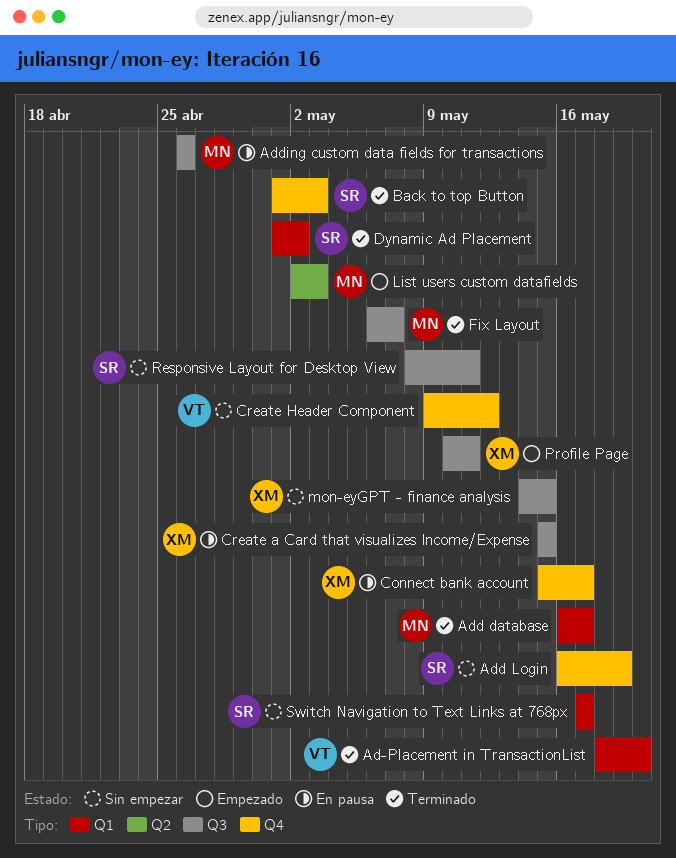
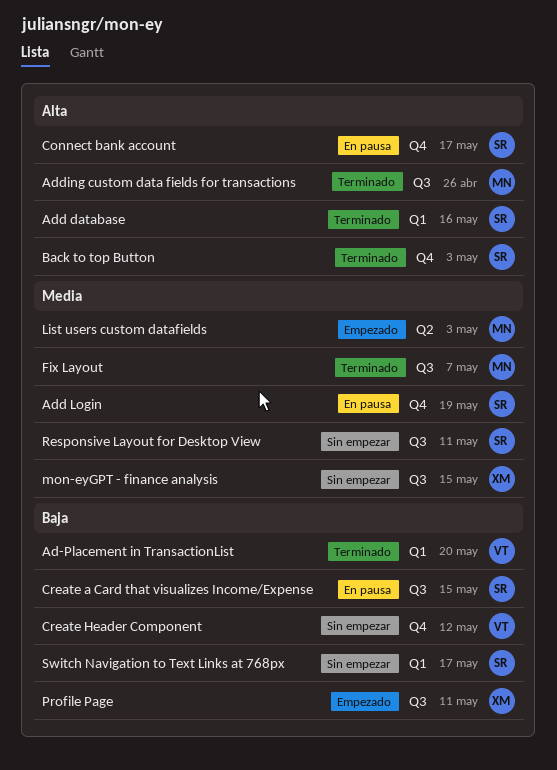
Add database, owner: MN -> SR
Add database, due: May 17 -> May 16
Add Login, status: Sin empezar -> En pausa
Adding custom data fields for transactions, status: En pausa -> Terminado
Connect bank account, owner: XM -> SR
Create a Card that visualizes Income/Expense, owner: XM -> SR
Dynamic Ad Placement: present -> none

